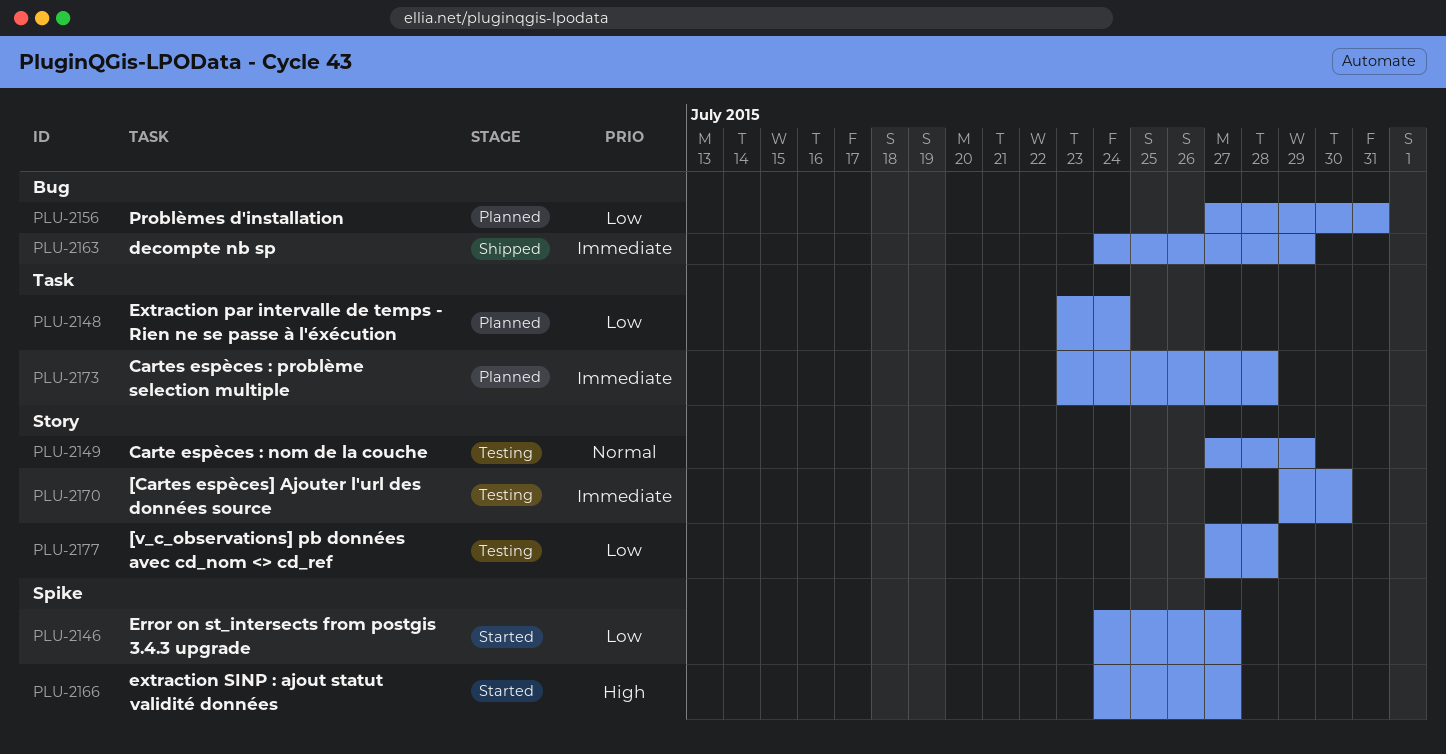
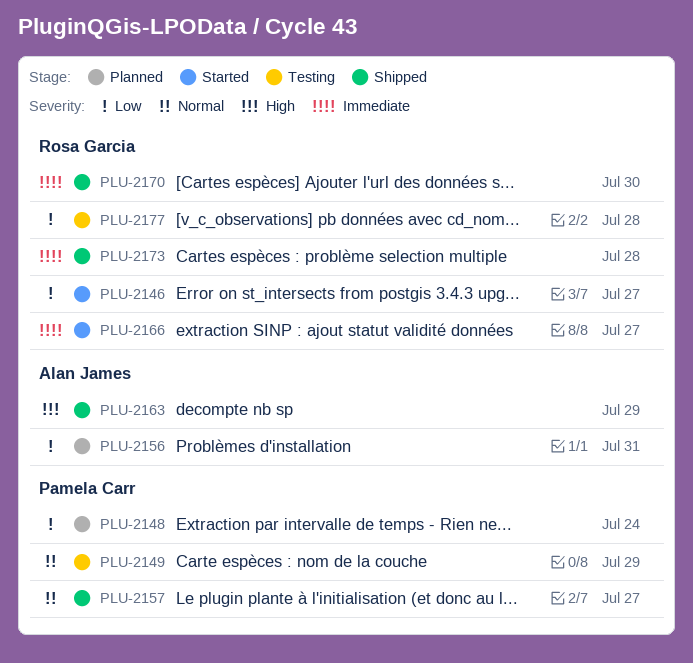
PLU-2157: none -> present
PLU-2163, priority: Immediate -> High
PLU-2166, priority: High -> Immediate
PLU-2170, status: Testing -> Shipped
PLU-2173, status: Planned -> Shipped

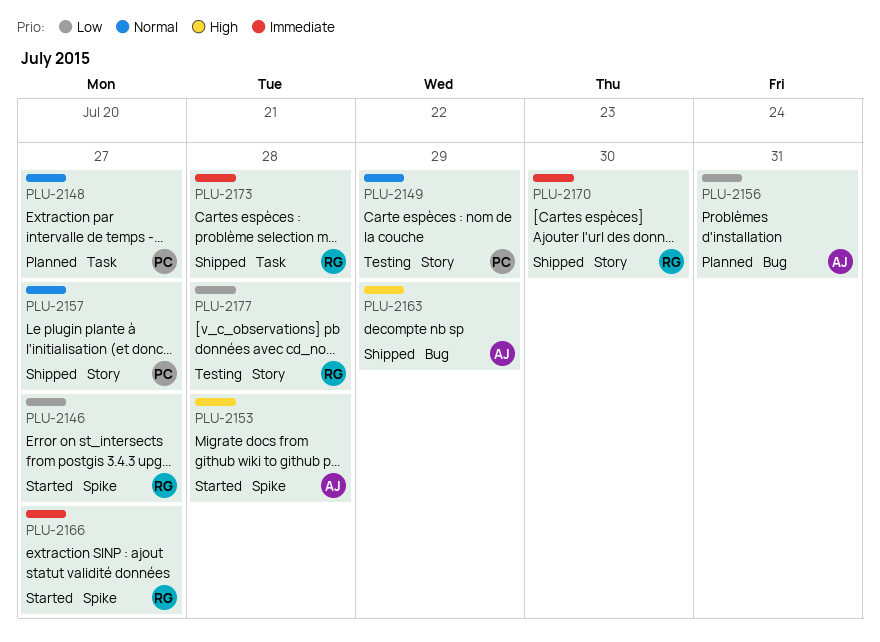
PLU-2148, priority: Low -> Normal
PLU-2148, due: Jul 24 -> Jul 27
PLU-2153: none -> present

